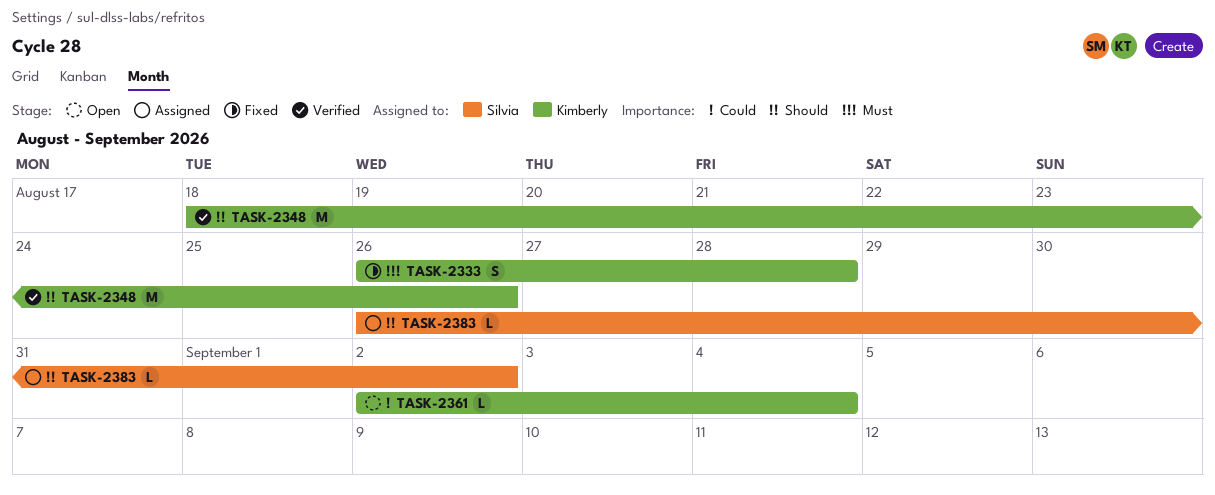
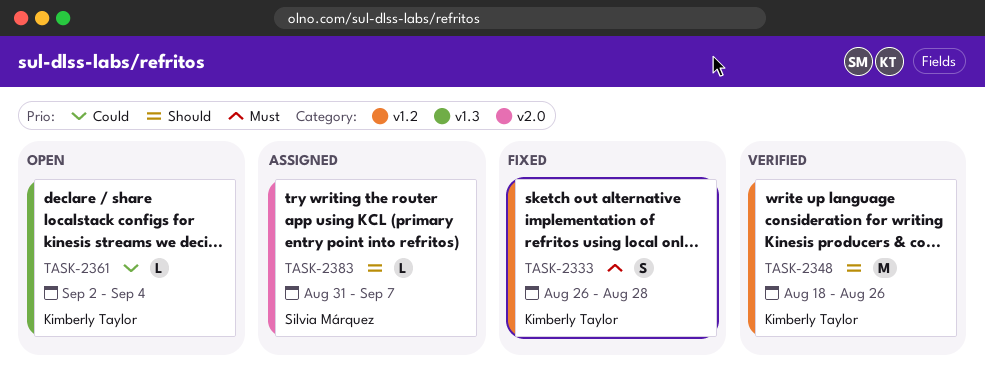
TASK-2383, start: Aug 26 -> Aug 31
TASK-2383, due: Sep 2 -> Sep 7

